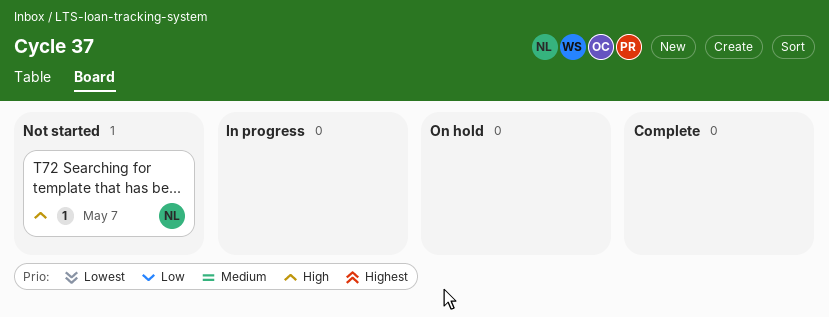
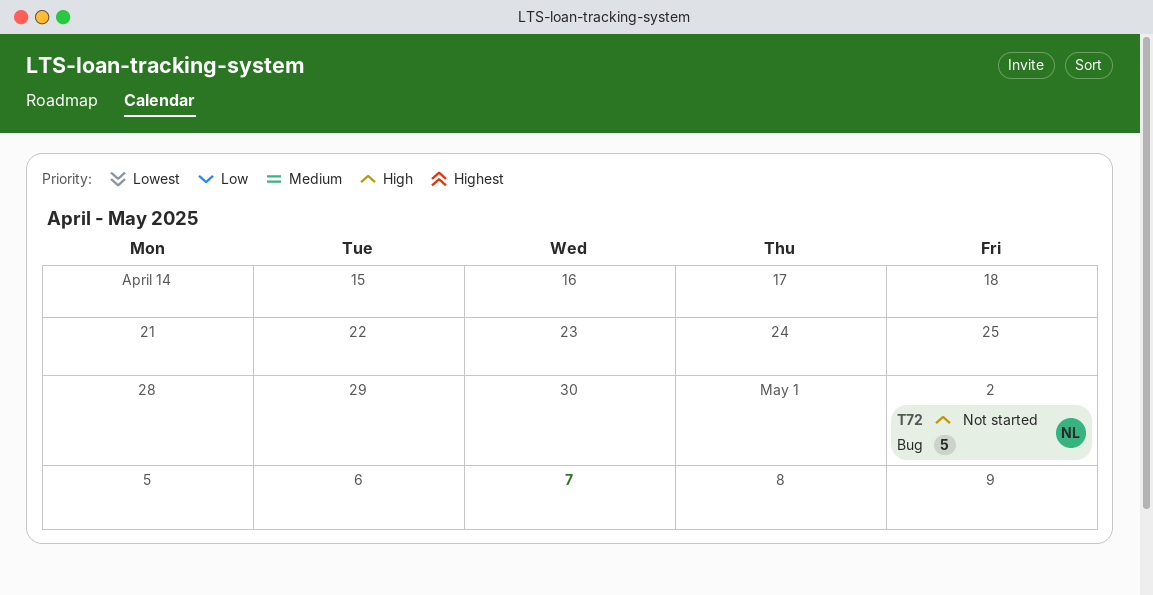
T72, estimate: 1 -> 5
T72, due: May 7 -> May 2

